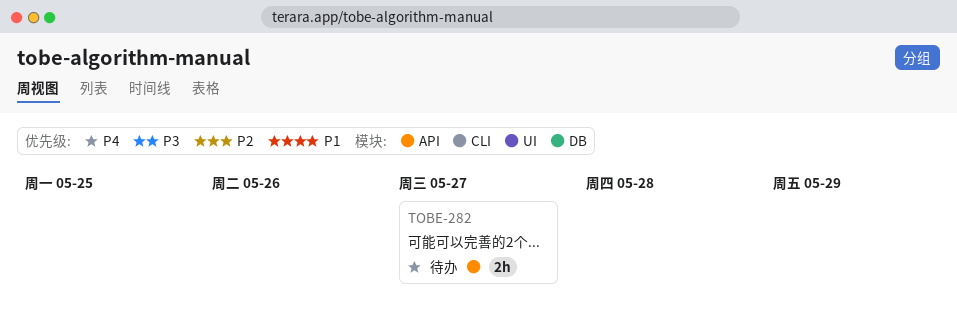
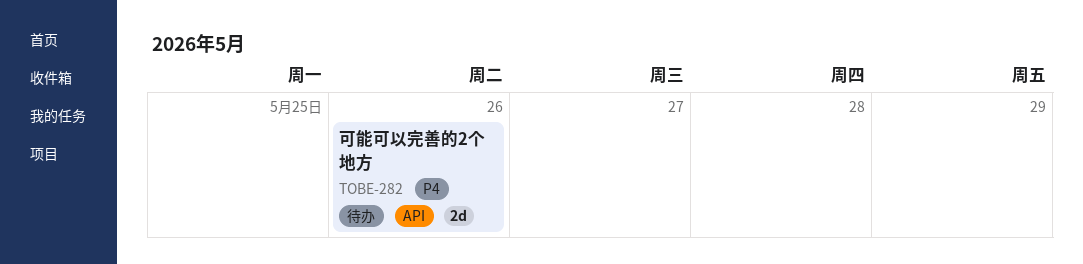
TOBE-282, estimate: 2h -> 2d
TOBE-282, due: May 27 -> May 26

